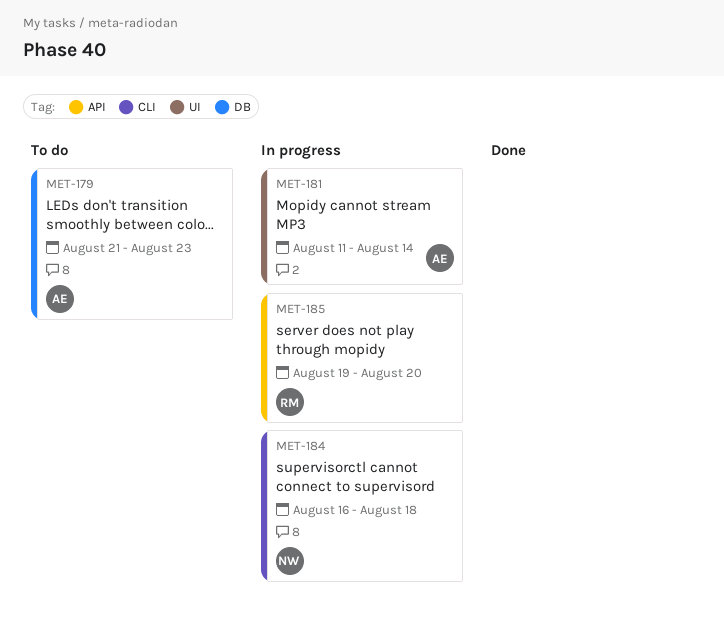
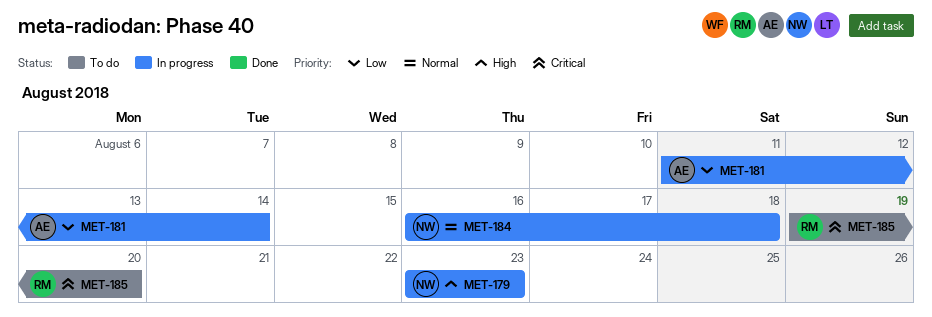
MET-179, status: To do -> In progress
MET-179, owner: AE -> NW
MET-179, start: Aug 21 -> Aug 23
MET-185, status: In progress -> To do

